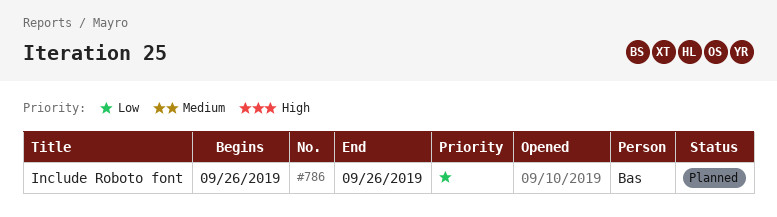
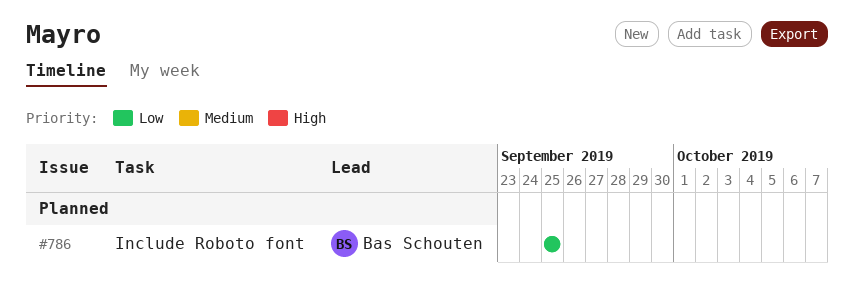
#786, start: Sep 26 -> Sep 25
#786, due: Sep 26 -> Sep 25

